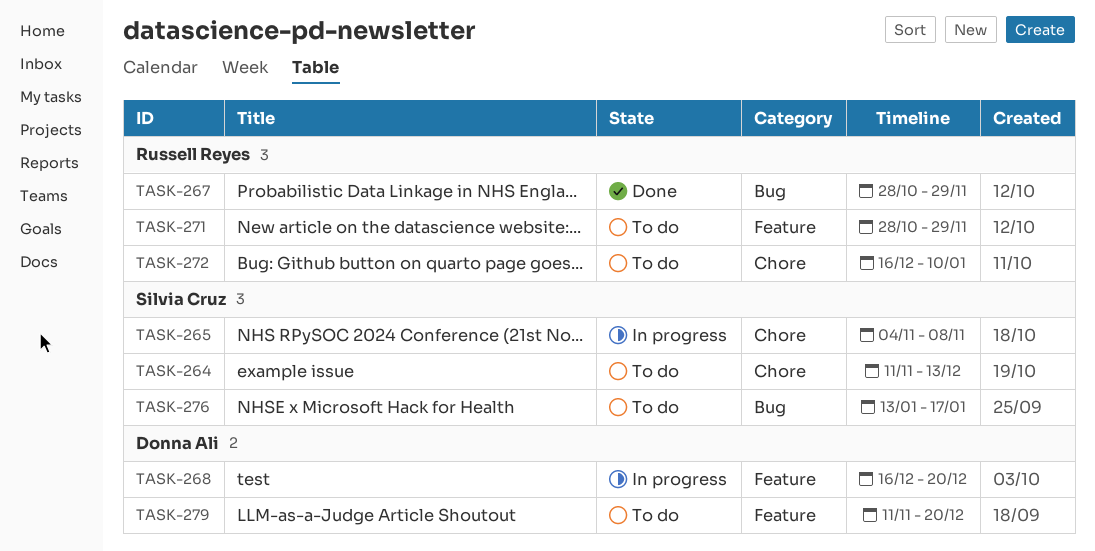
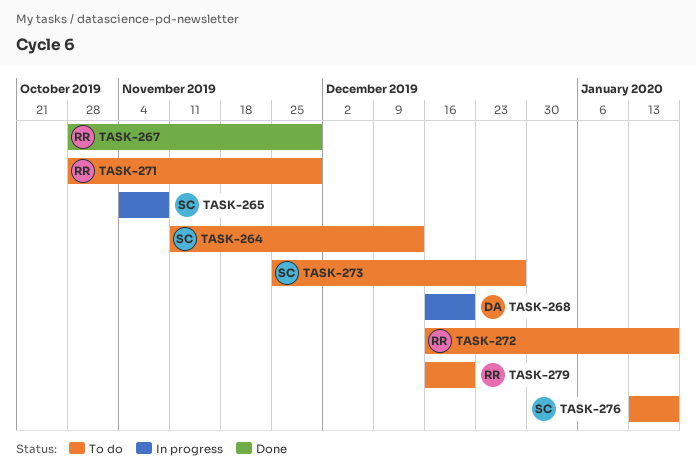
TASK-272, due: Jan 10 -> Jan 17
TASK-273: none -> present
TASK-279, owner: Donna Ali -> Russell Reyes
TASK-279, start: Nov 11 -> Dec 16

